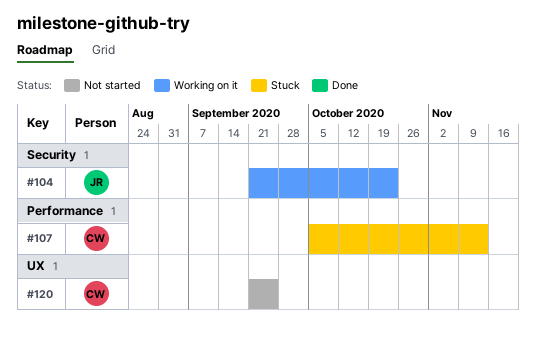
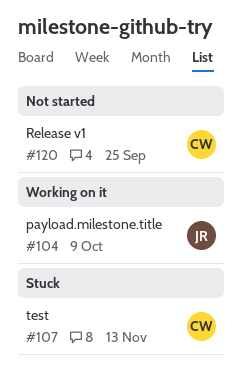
#104, due: Oct 23 -> Oct 9

